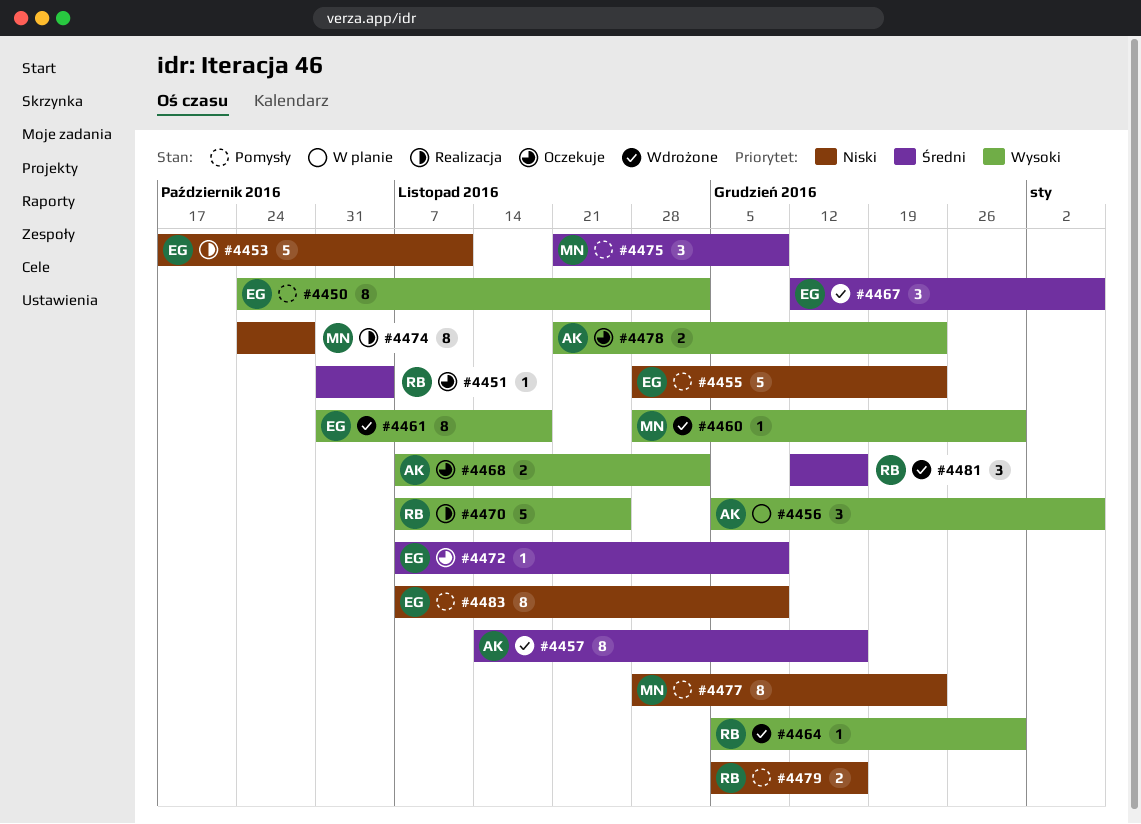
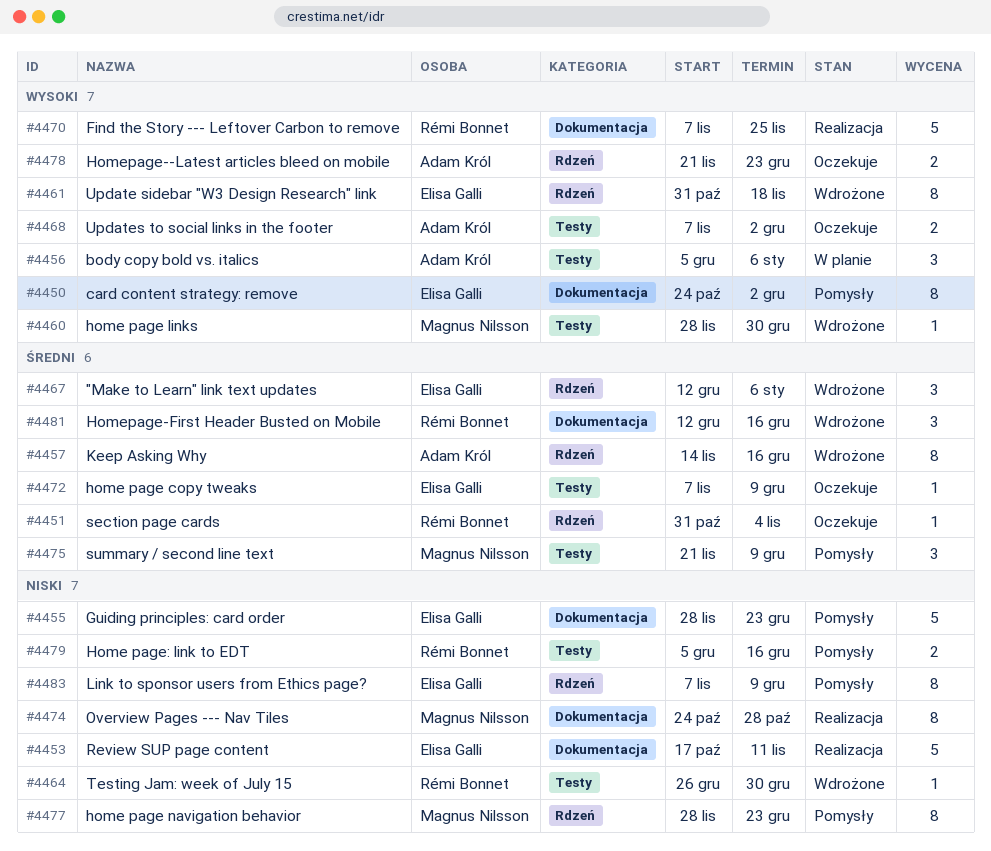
#4464, priority: Wysoki -> Niski
#4464, start: Dec 5 -> Dec 26

